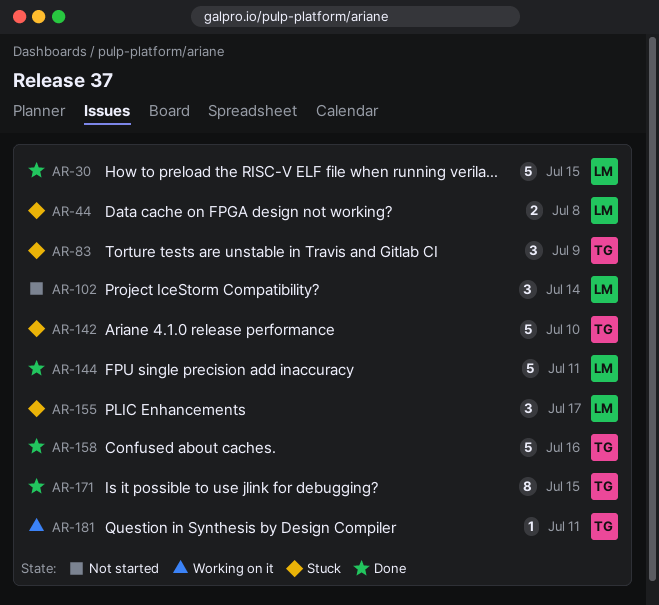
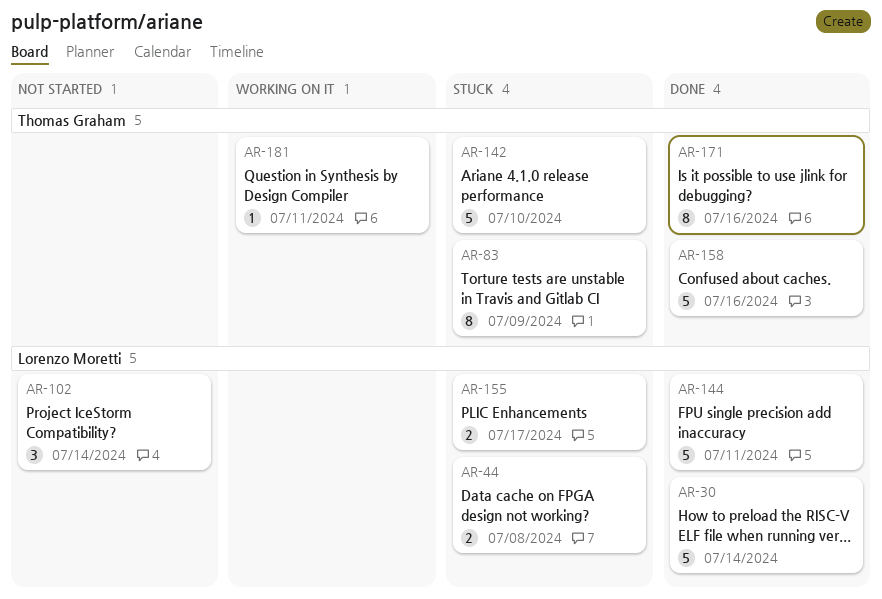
AR-30, due: Jul 15 -> Jul 14
AR-83, estimate: 3 -> 8
AR-155, estimate: 3 -> 2
AR-171, due: Jul 15 -> Jul 16

